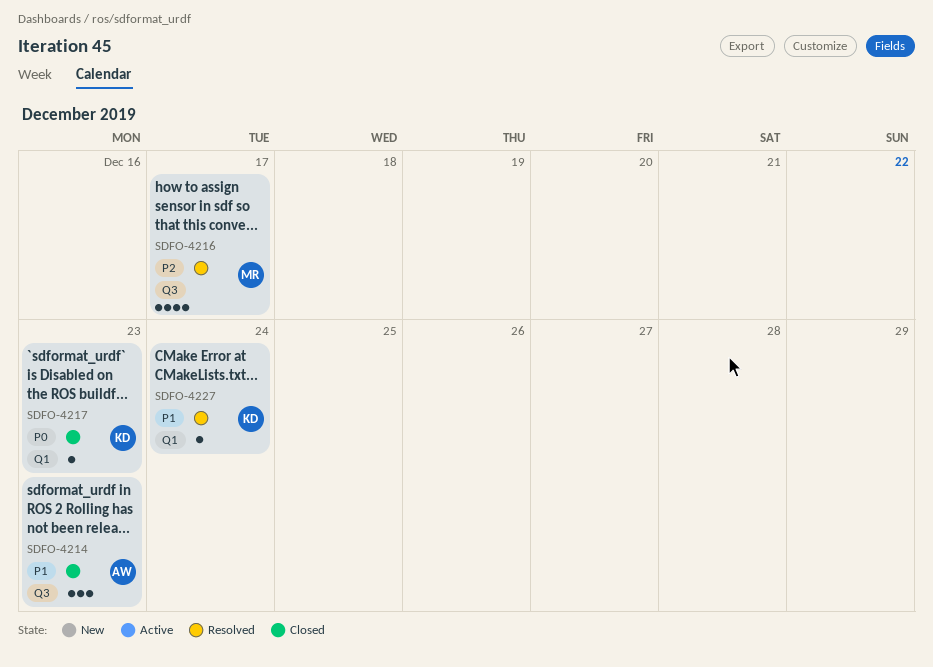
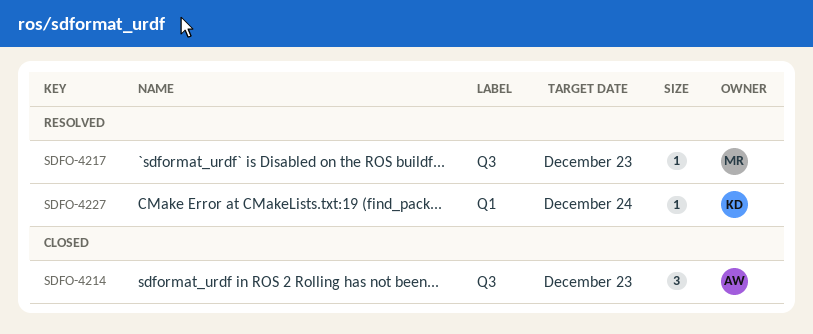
SDFO-4216: present -> none
SDFO-4217, status: Closed -> Resolved
SDFO-4217, owner: KD -> MR
SDFO-4217, label: Q1 -> Q3

